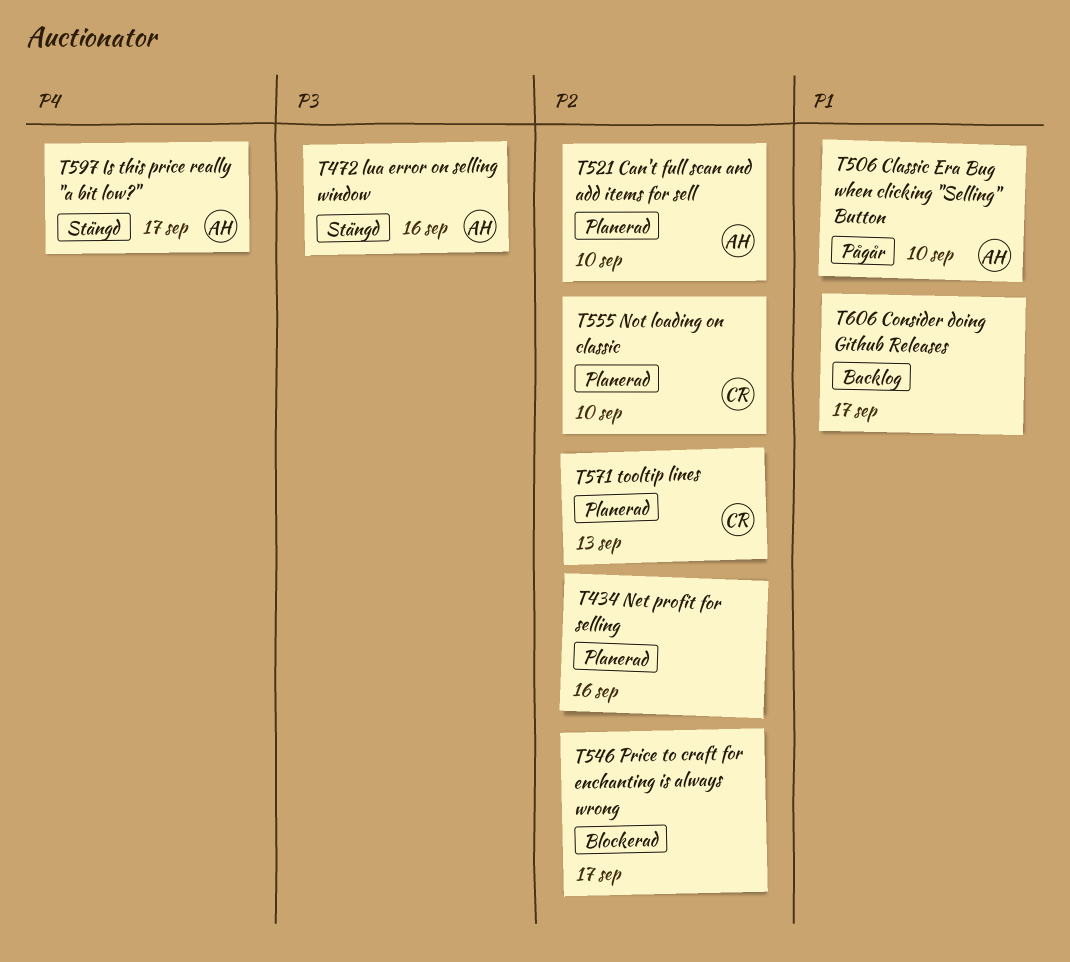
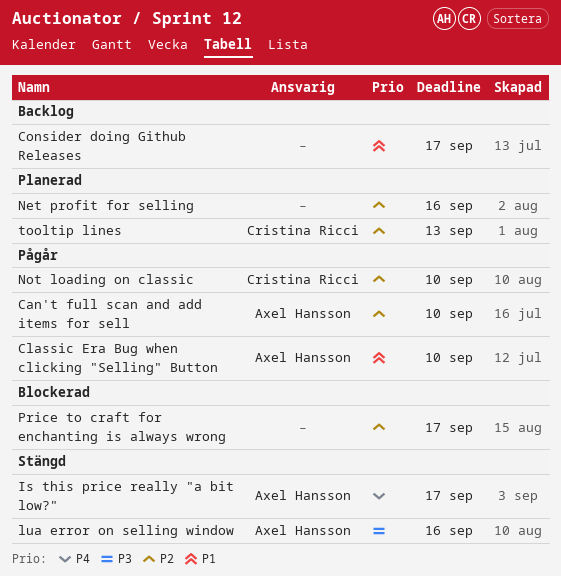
Can't full scan and add items for sell, status: Planerad -> Pågår
Not loading on classic, status: Planerad -> Pågår

